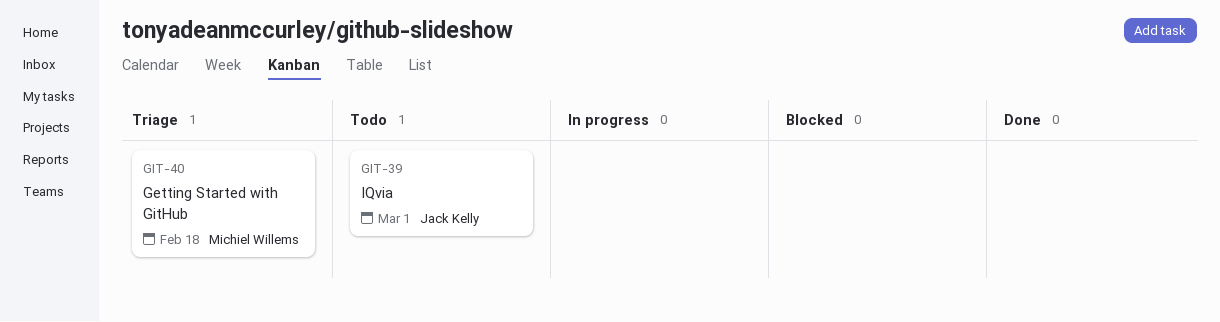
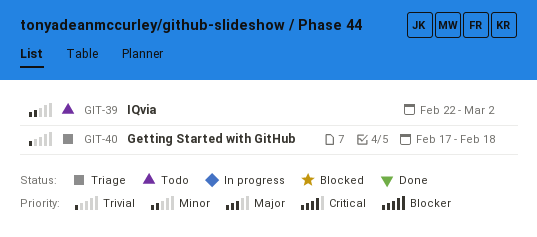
GIT-39, due: Mar 1 -> Mar 2

